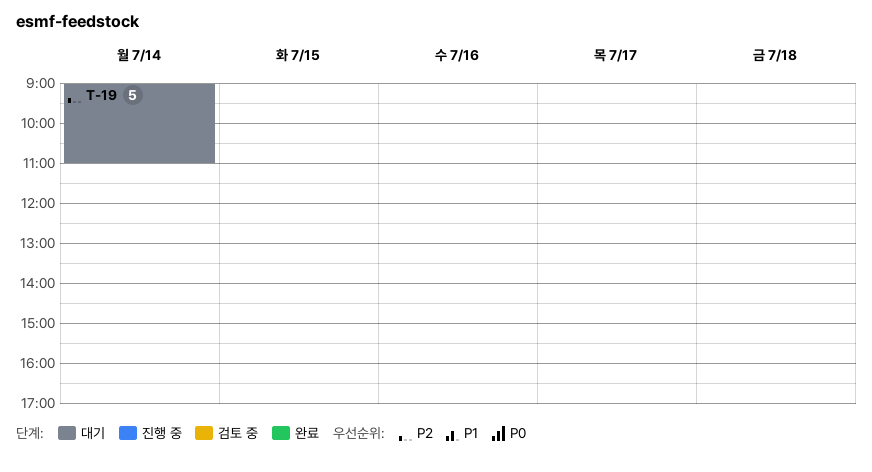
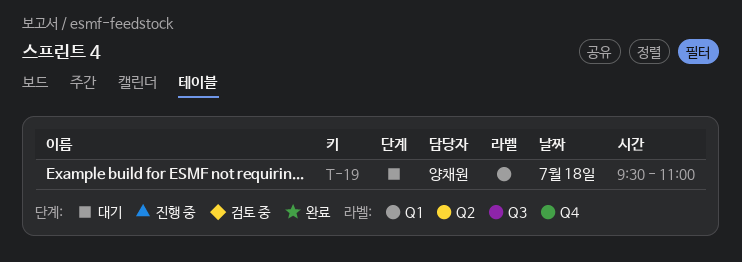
T-19, day: Jul 14 -> Jul 18
T-19, begins: 09:00 -> 09:30

